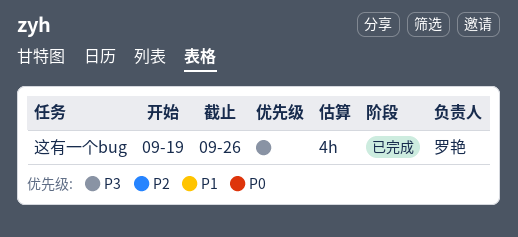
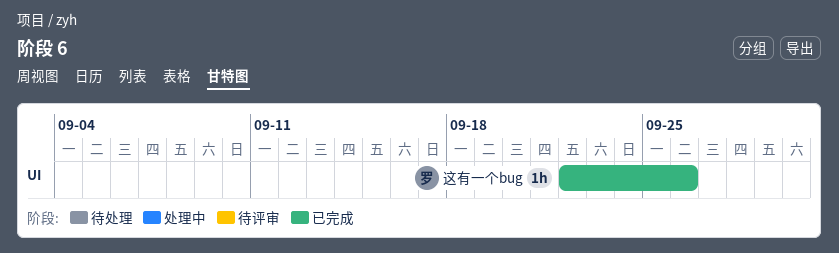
这有一个bug, estimate: 4h -> 1h
这有一个bug, start: Sep 19 -> Sep 22

